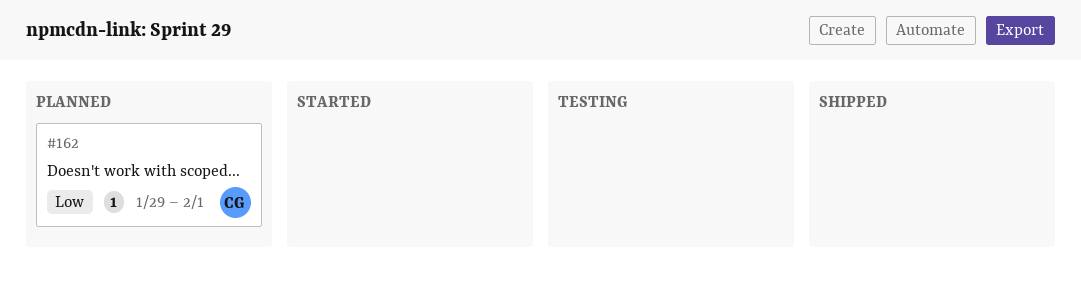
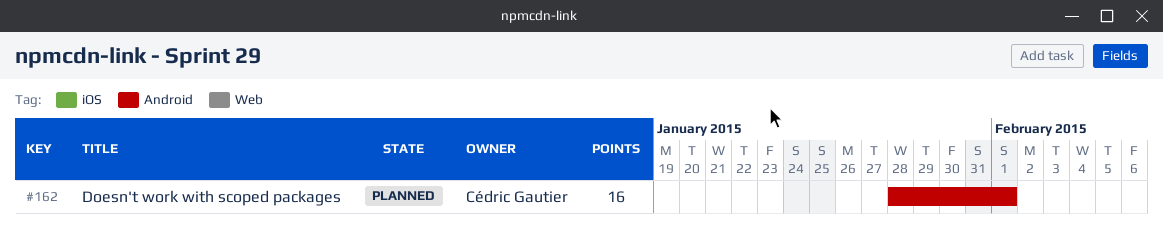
#162, estimate: 1 -> 16
#162, start: Jan 29 -> Jan 28

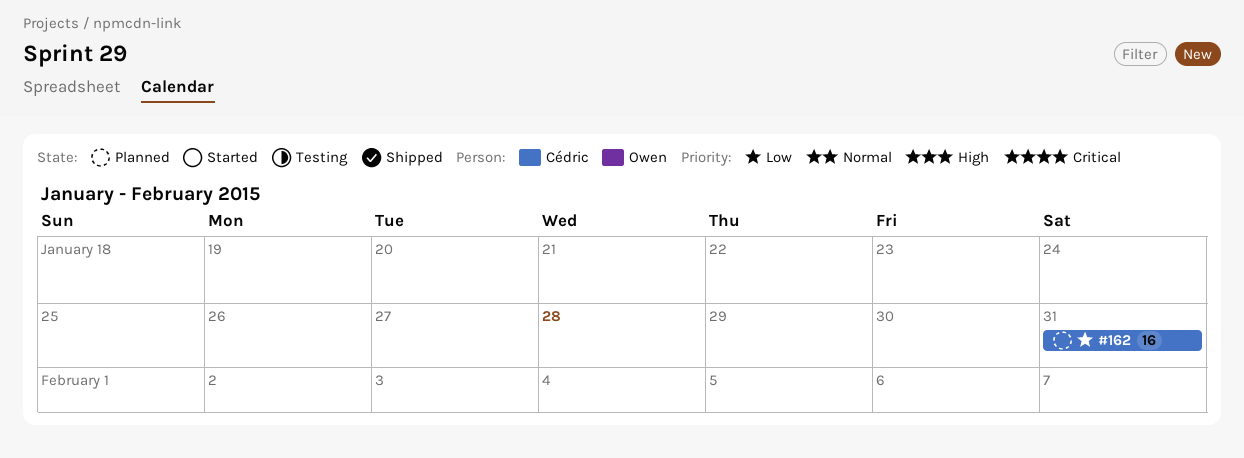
#162, start: Jan 28 -> Jan 31
#162, due: Feb 1 -> Jan 31

